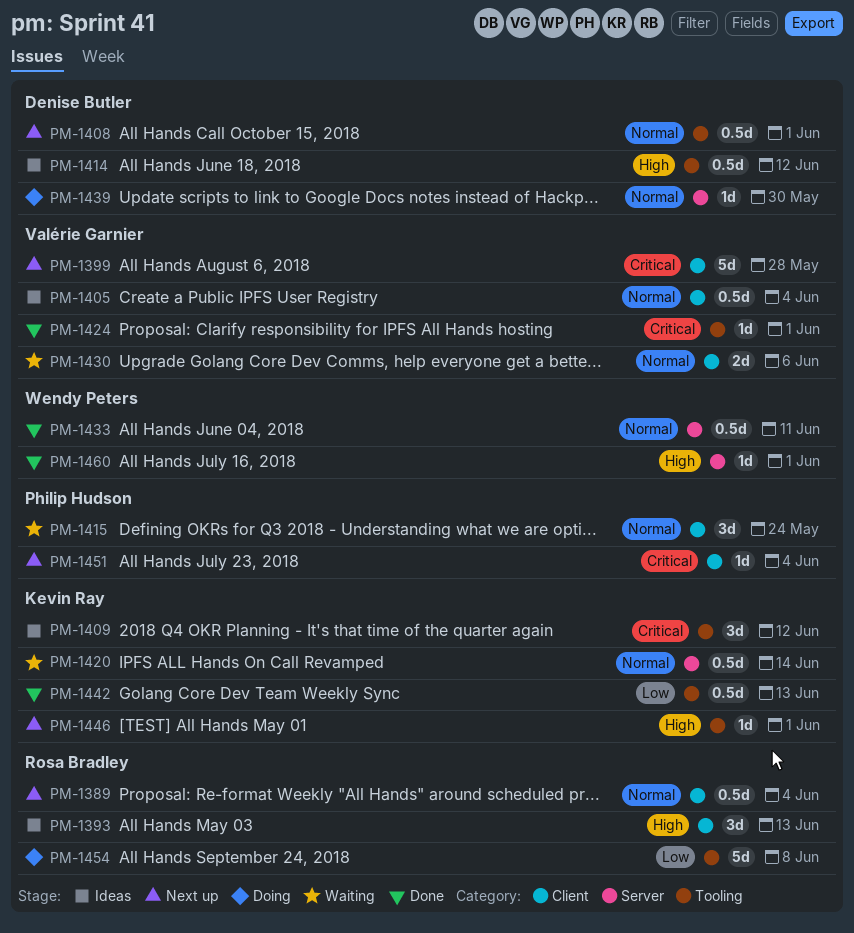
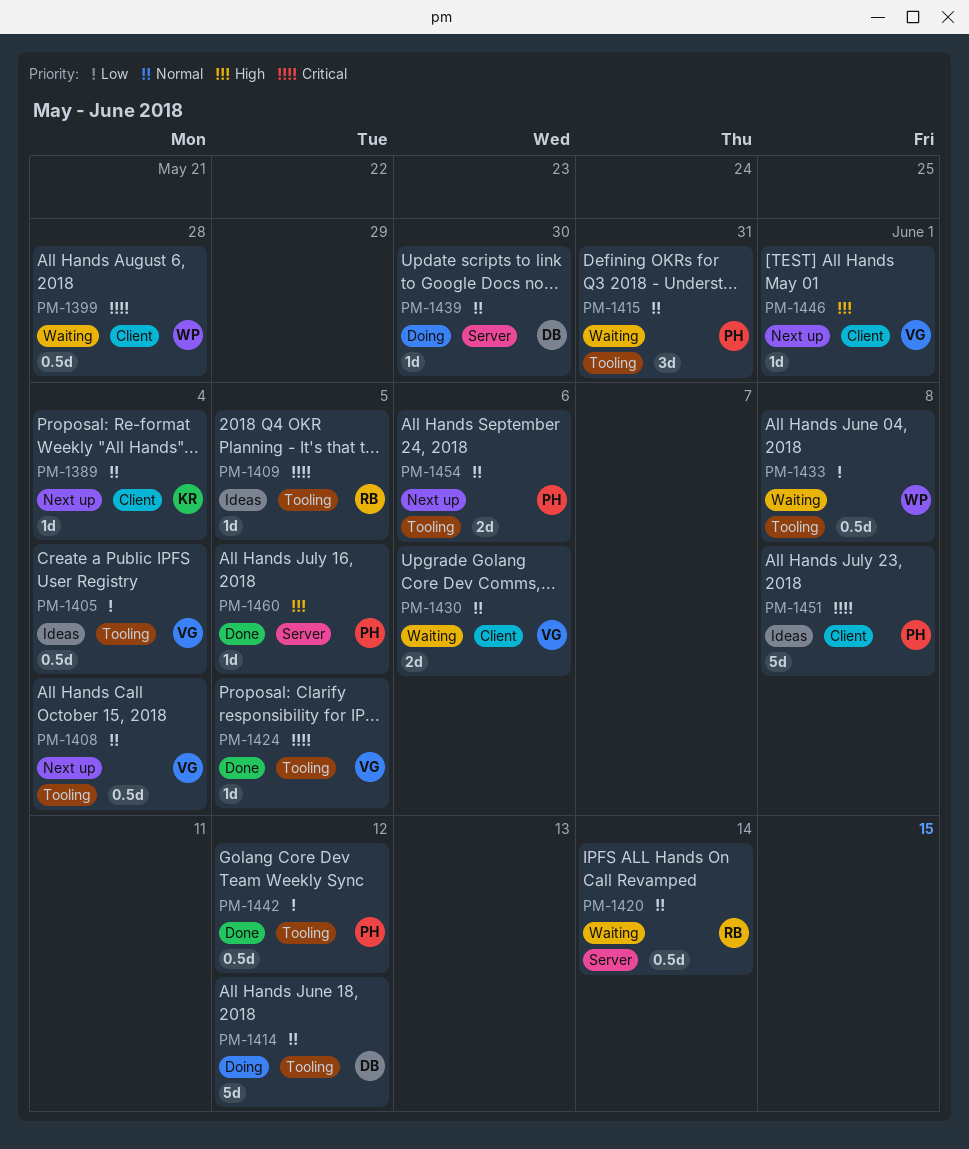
PM-1389, owner: Rosa Bradley -> Kevin Ray
PM-1389, estimate: 0.5d -> 1d
PM-1393: present -> none
PM-1399, status: Next up -> Waiting
PM-1399, owner: Valérie Garnier -> Wendy Peters
PM-1399, estimate: 5d -> 0.5d
PM-1405, priority: Normal -> Low
PM-1405, label: Client -> Tooling
PM-1408, owner: Denise Butler -> Valérie Garnier
PM-1408, due: Jun 1 -> Jun 4
PM-1409, owner: Kevin Ray -> Rosa Bradley
PM-1409, estimate: 3d -> 1d
PM-1409, due: Jun 12 -> Jun 5
PM-1414, status: Ideas -> Doing
PM-1414, priority: High -> Normal
PM-1414, estimate: 0.5d -> 5d
PM-1415, label: Client -> Tooling
PM-1415, due: May 24 -> May 31
PM-1420, owner: Kevin Ray -> Rosa Bradley
PM-1424, due: Jun 1 -> Jun 5
PM-1433, status: Done -> Waiting
PM-1433, priority: Normal -> Low
PM-1433, label: Server -> Tooling
PM-1433, due: Jun 11 -> Jun 8
PM-1442, owner: Kevin Ray -> Philip Hudson
PM-1442, due: Jun 13 -> Jun 12
PM-1446, owner: Kevin Ray -> Valérie Garnier
PM-1446, label: Tooling -> Client
PM-1451, status: Next up -> Ideas
PM-1451, estimate: 1d -> 5d
PM-1451, due: Jun 4 -> Jun 8
PM-1454, status: Doing -> Next up
PM-1454, owner: Rosa Bradley -> Philip Hudson
PM-1454, priority: Low -> Normal
PM-1454, estimate: 5d -> 2d
PM-1454, due: Jun 8 -> Jun 6
PM-1460, owner: Wendy Peters -> Philip Hudson
PM-1460, due: Jun 1 -> Jun 5

